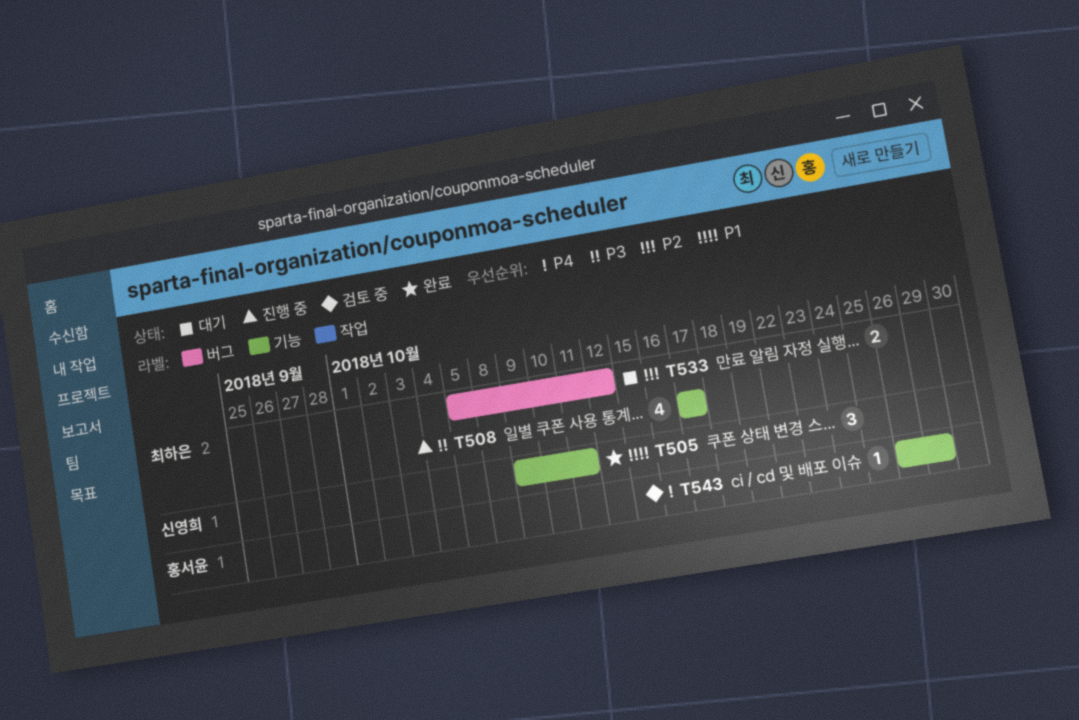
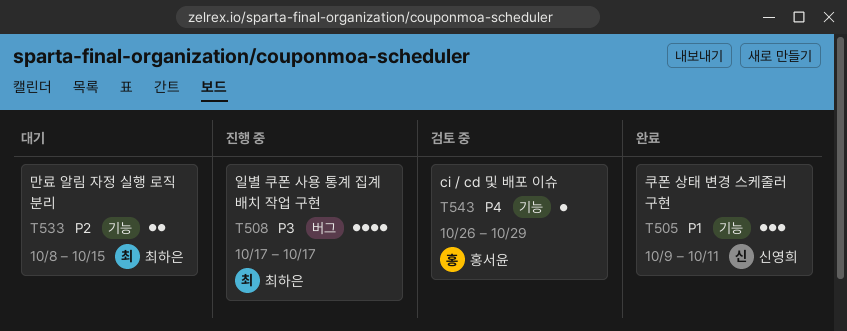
T508, label: 기능 -> 버그
T533, label: 버그 -> 기능
T533, start: Oct 5 -> Oct 8
T533, due: Oct 12 -> Oct 15

